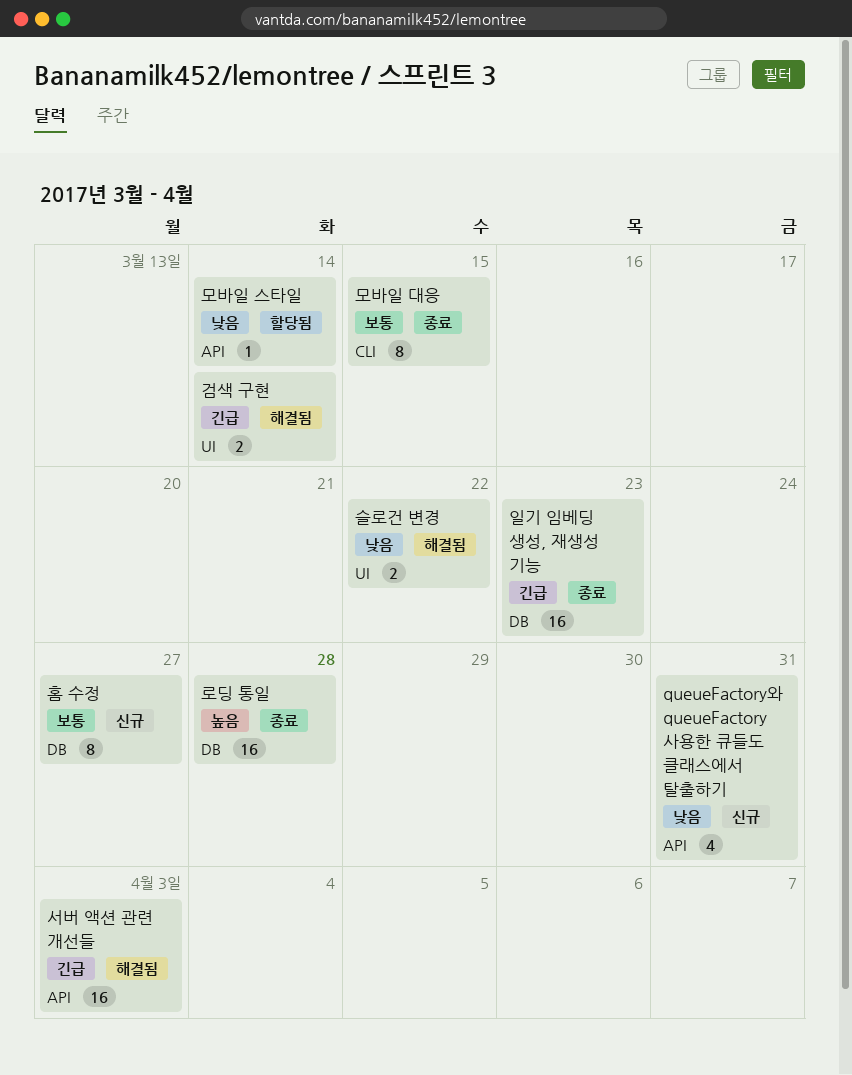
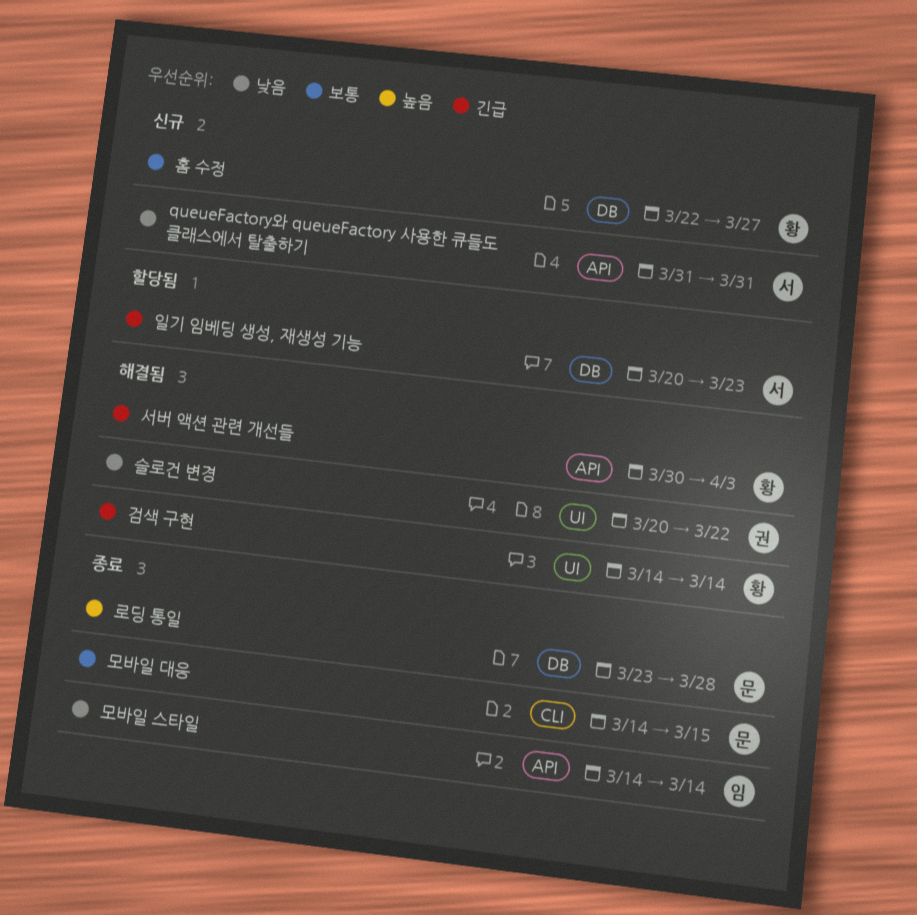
모바일 스타일, status: 할당됨 -> 종료
일기 임베딩 생성, 재생성 기능, status: 종료 -> 할당됨

